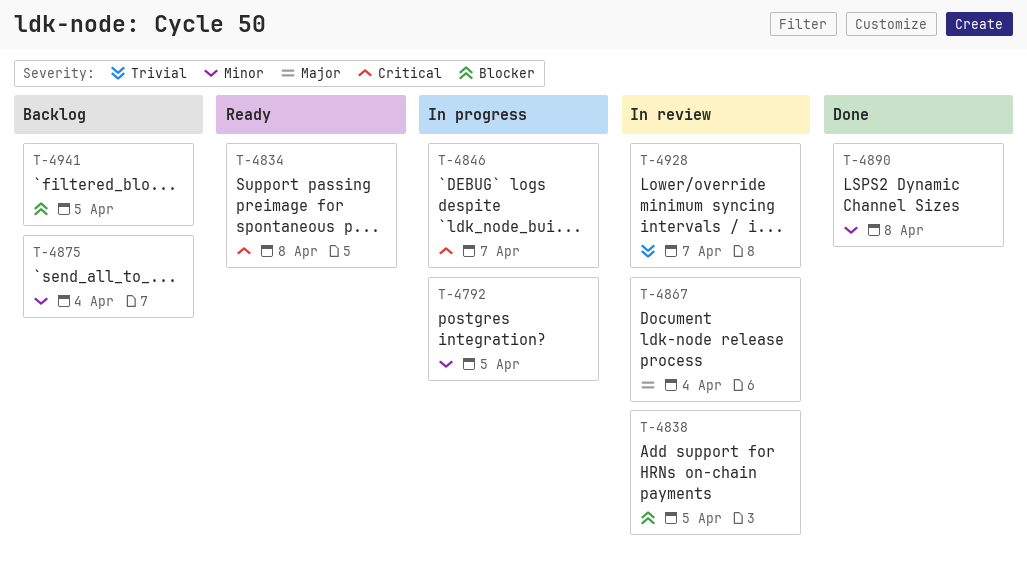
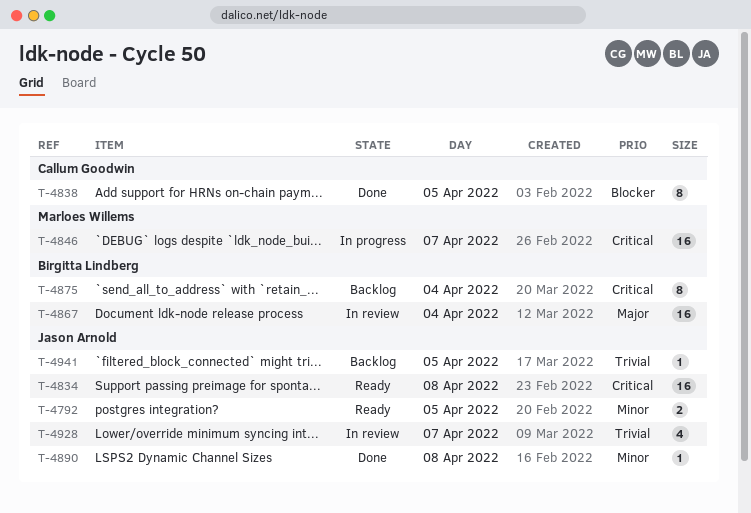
T-4792, status: In progress -> Ready
T-4838, status: In review -> Done
T-4875, priority: Minor -> Critical
T-4941, priority: Blocker -> Trivial

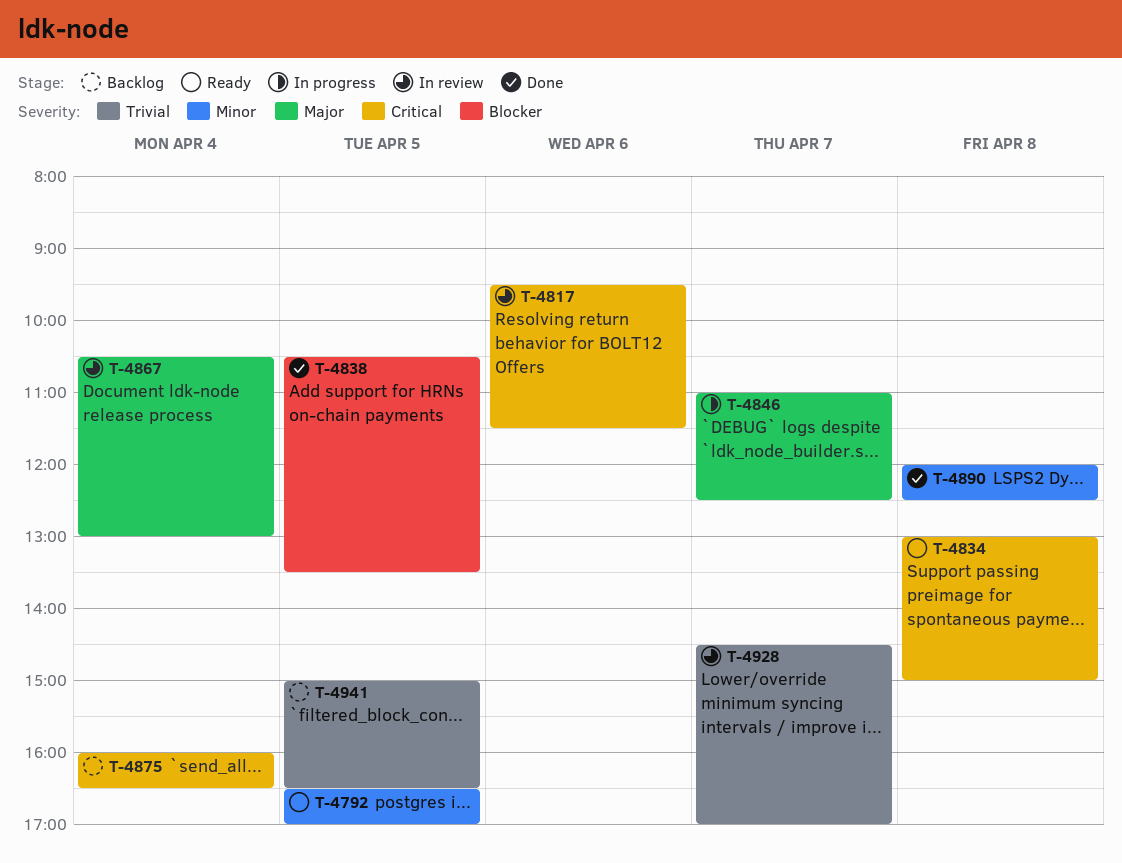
T-4817: none -> present
T-4846, priority: Critical -> Major

